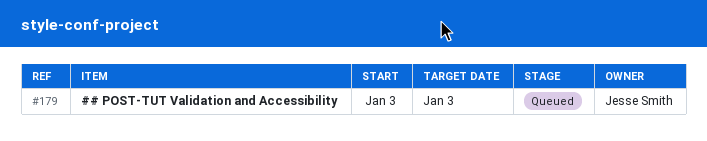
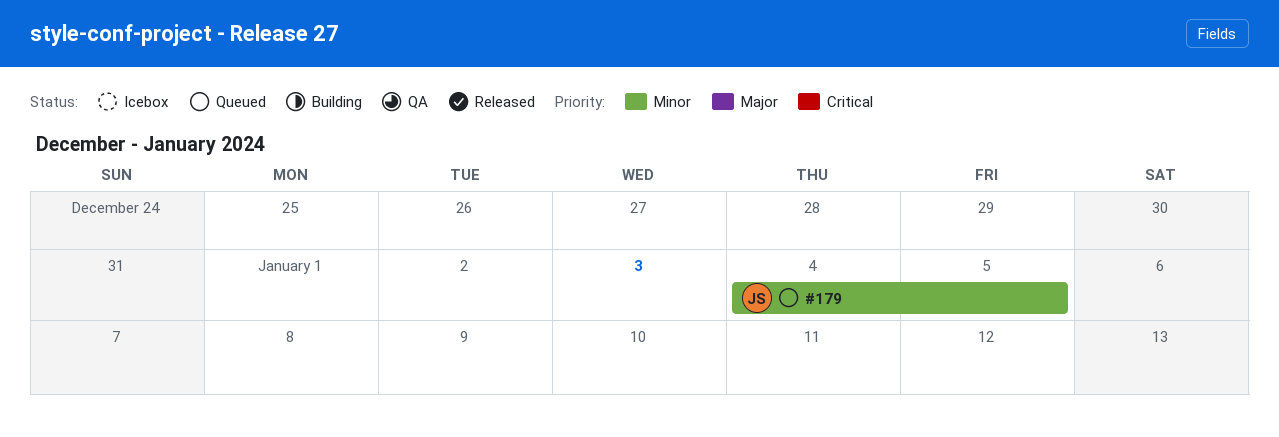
#179, start: Jan 3 -> Jan 4
#179, due: Jan 3 -> Jan 5

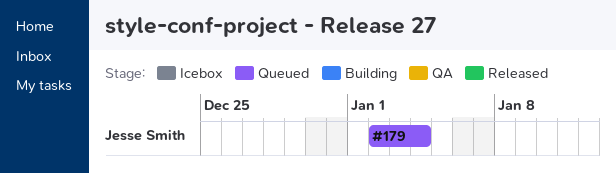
#179, start: Jan 4 -> Jan 2
#179, due: Jan 5 -> Jan 4

